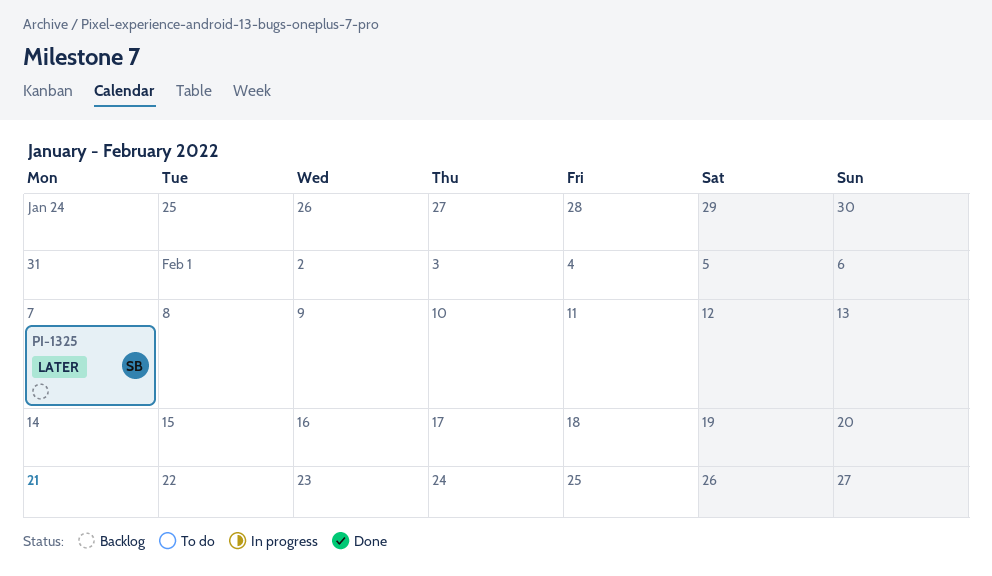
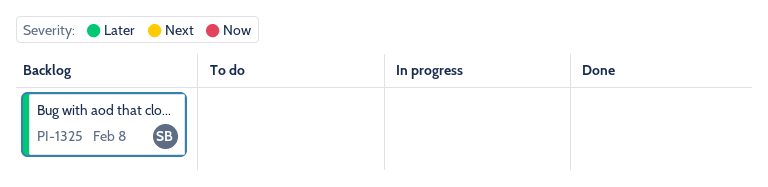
PI-1325, due: Feb 7 -> Feb 8

